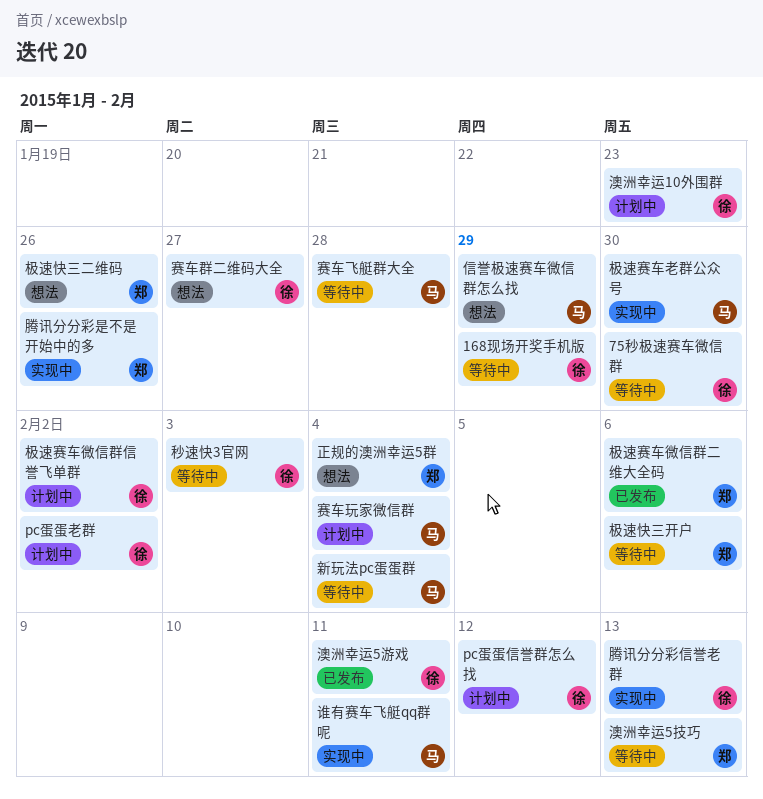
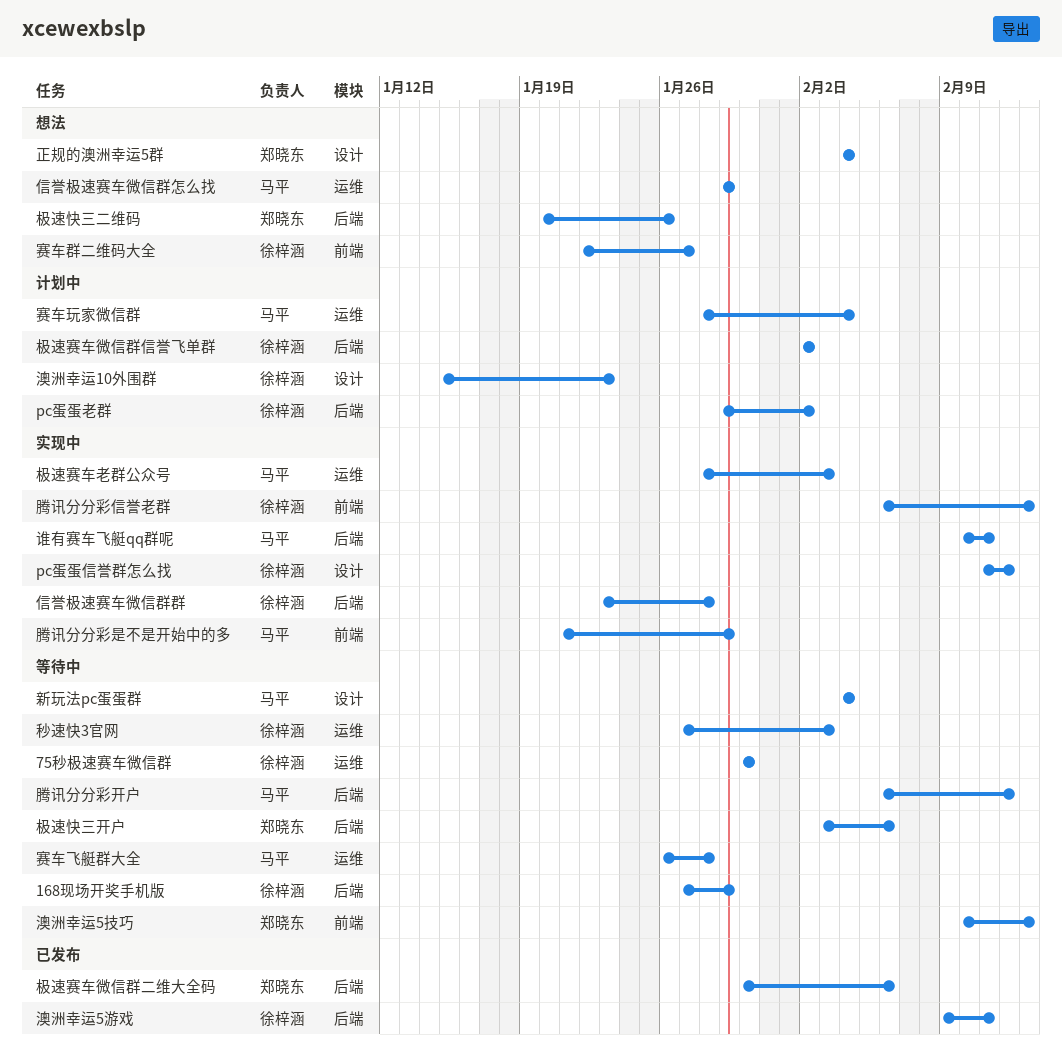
pc蛋蛋信誉群怎么找, status: 计划中 -> 实现中
信誉极速赛车微信群群: none -> present
极速赛车老群公众号, due: Jan 30 -> Feb 3
腾讯分分彩开户: none -> present
腾讯分分彩是不是开始中的多, owner: 郑晓东 -> 马平
腾讯分分彩是不是开始中的多, due: Jan 26 -> Jan 29

